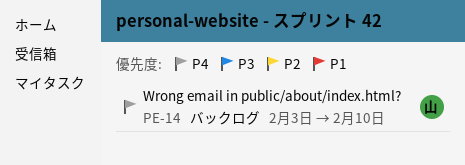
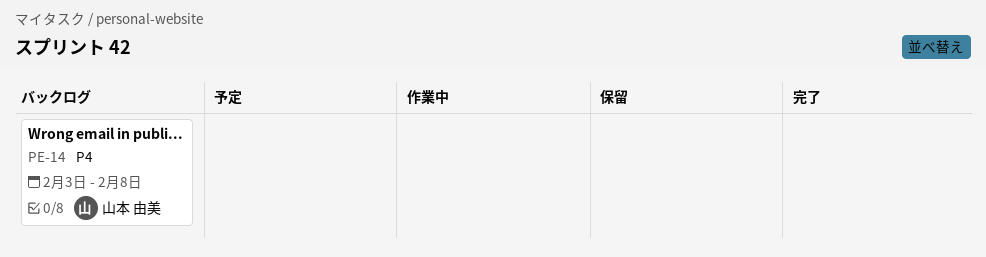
PE-14, due: Feb 10 -> Feb 8

